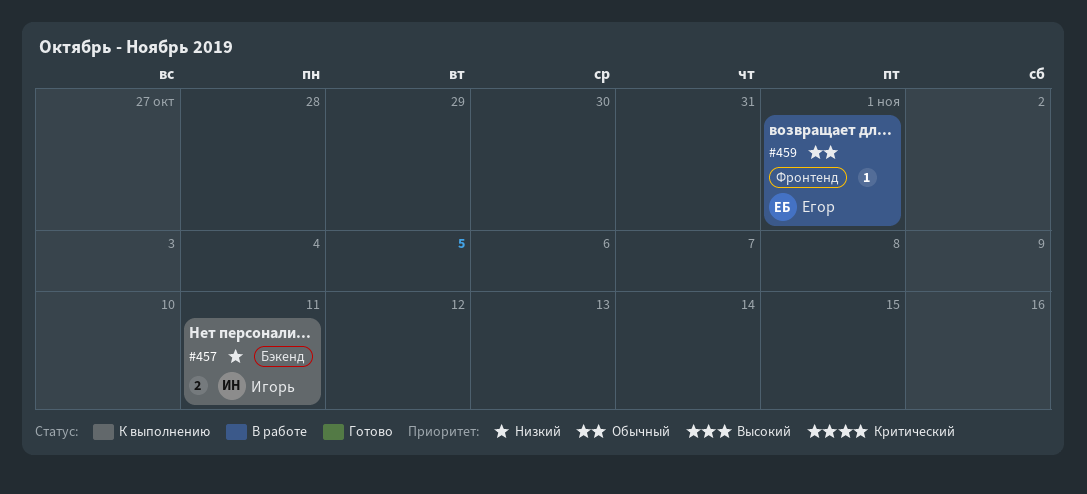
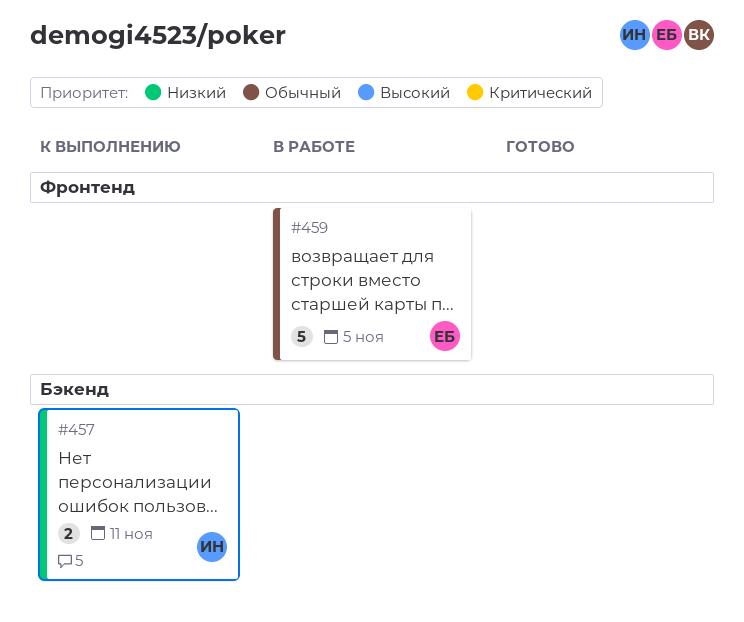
#459, estimate: 1 -> 5
#459, due: Nov 1 -> Nov 5

